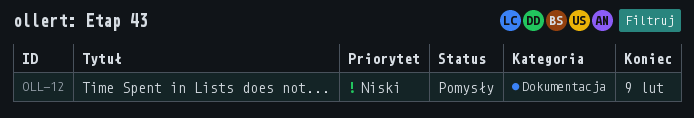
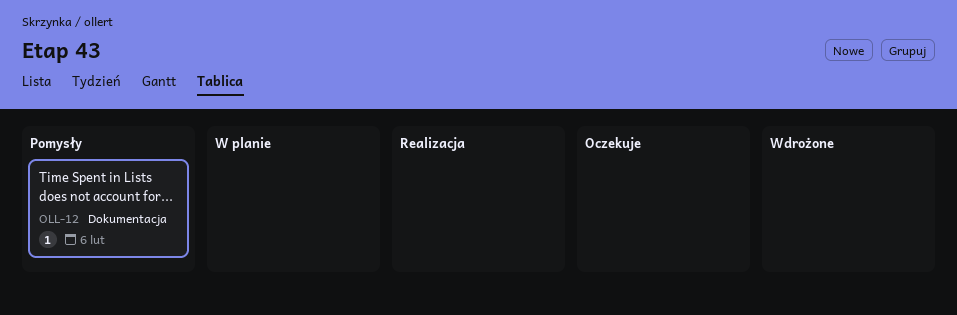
OLL-12, due: Feb 9 -> Feb 6

